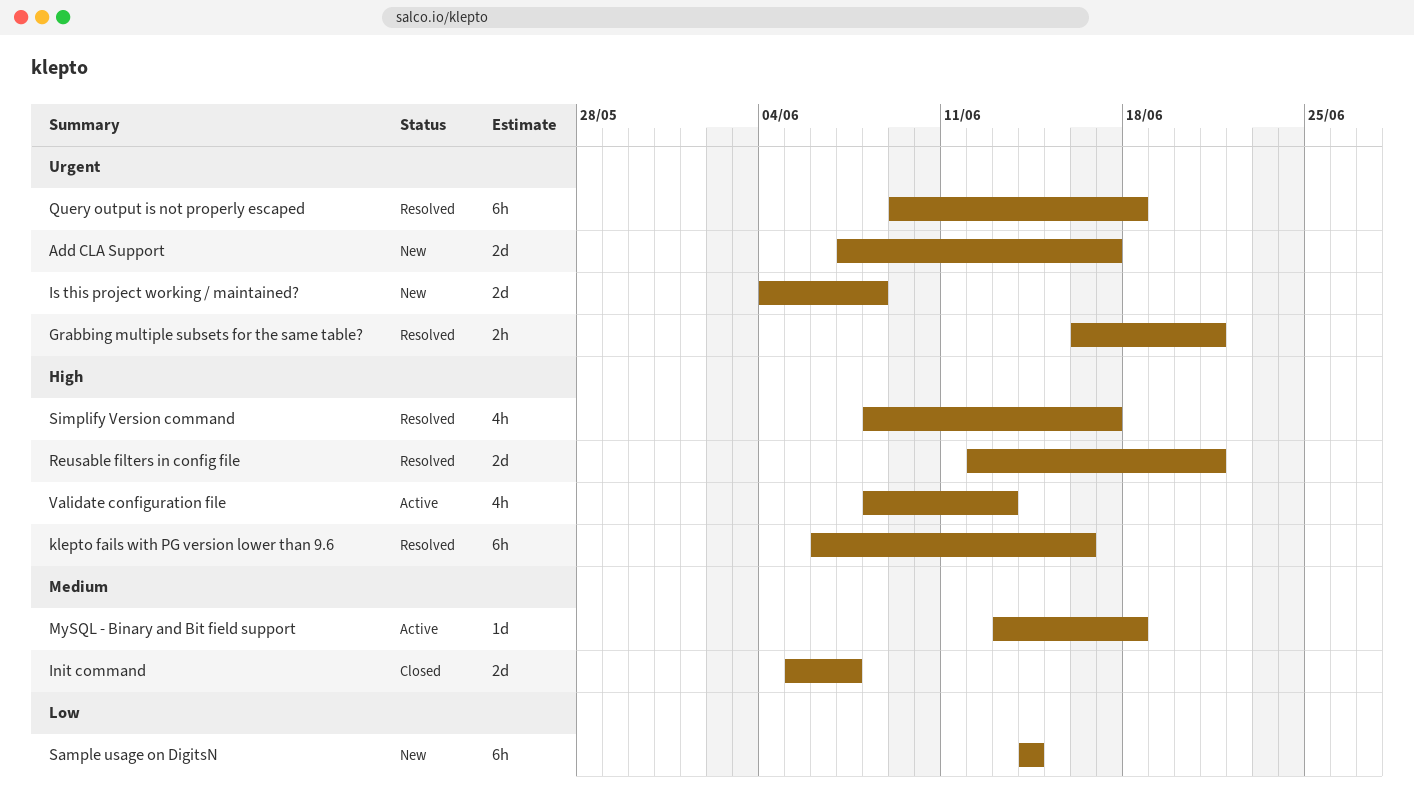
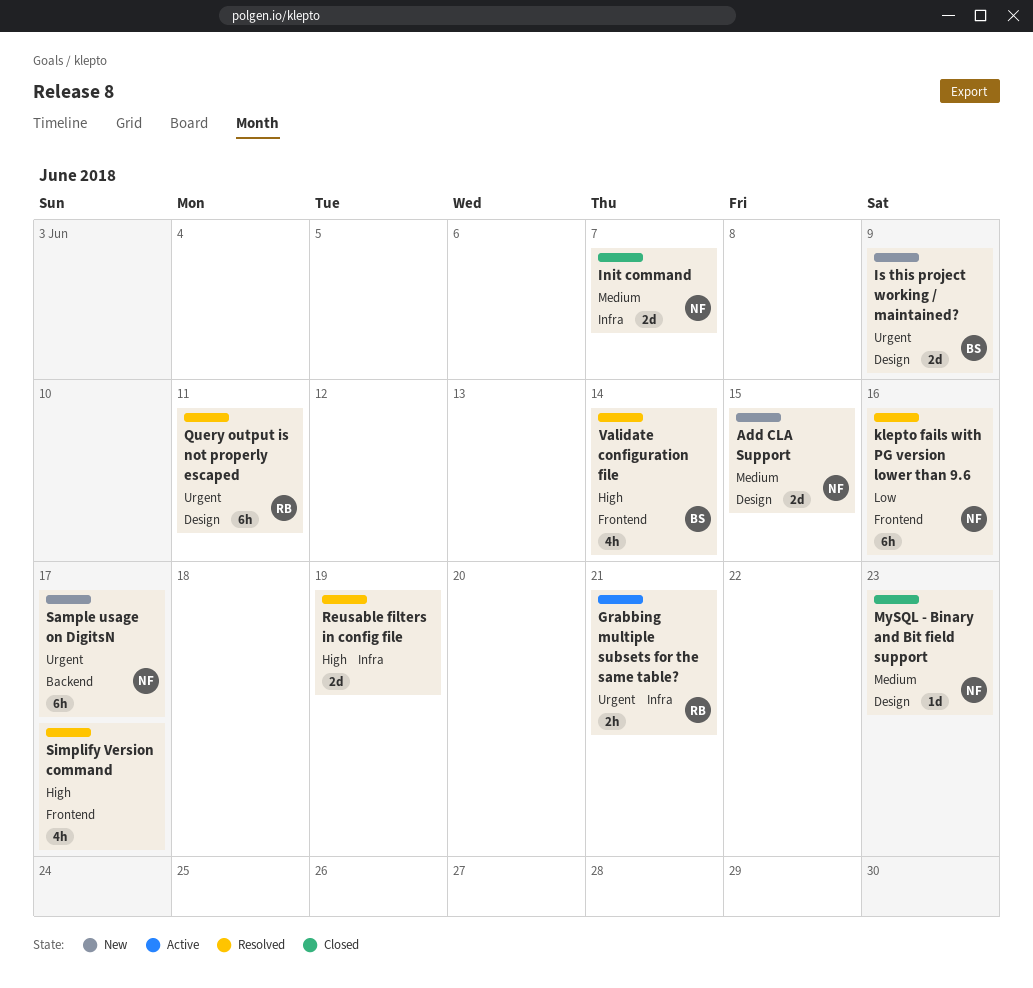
Add CLA Support, priority: Urgent -> Medium
Add CLA Support, due: Jun 17 -> Jun 15
Grabbing multiple subsets for the same table?, status: Resolved -> Active
Is this project working / maintained?, due: Jun 8 -> Jun 9
klepto fails with PG version lower than 9.6, priority: High -> Low
MySQL - Binary and Bit field support, status: Active -> Closed
MySQL - Binary and Bit field support, due: Jun 18 -> Jun 23
Query output is not properly escaped, due: Jun 18 -> Jun 11
Reusable filters in config file, due: Jun 21 -> Jun 19
Sample usage on DigitsN, priority: Low -> Urgent
Sample usage on DigitsN, due: Jun 14 -> Jun 17
Validate configuration file, status: Active -> Resolved
Validate configuration file, due: Jun 13 -> Jun 14

